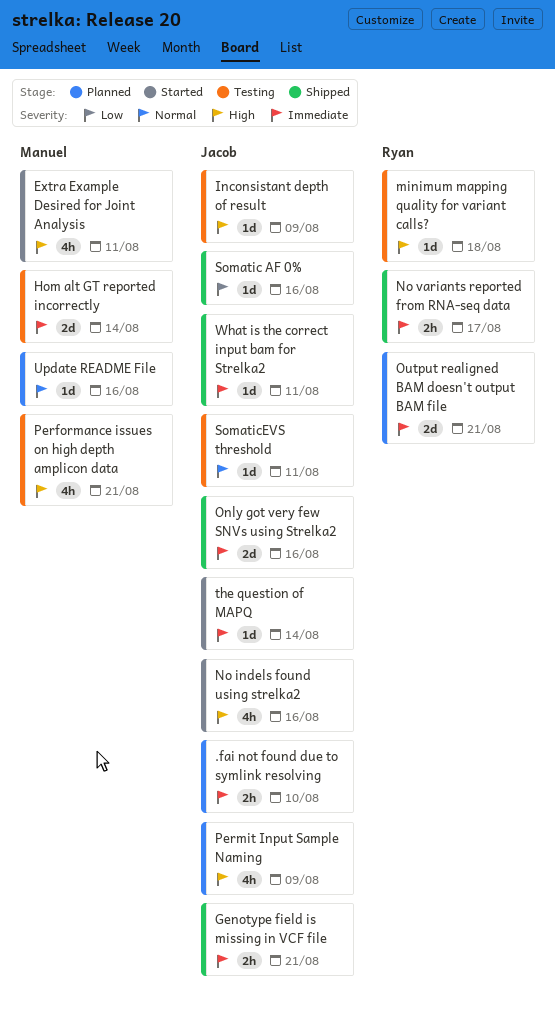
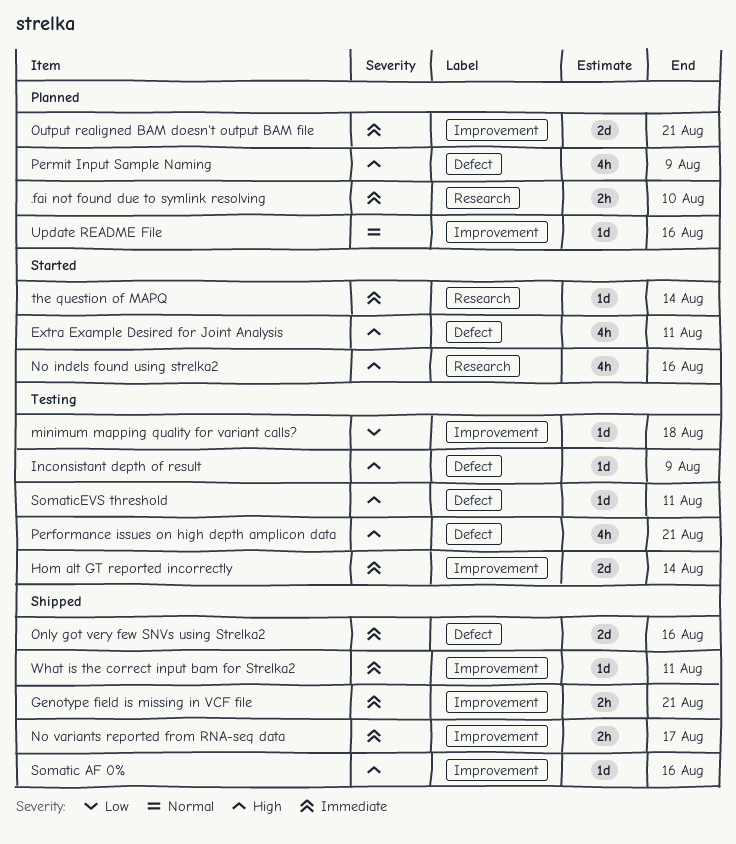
minimum mapping quality for variant calls?, priority: High -> Low
Somatic AF 0%, priority: Low -> High
SomaticEVS threshold, priority: Normal -> High

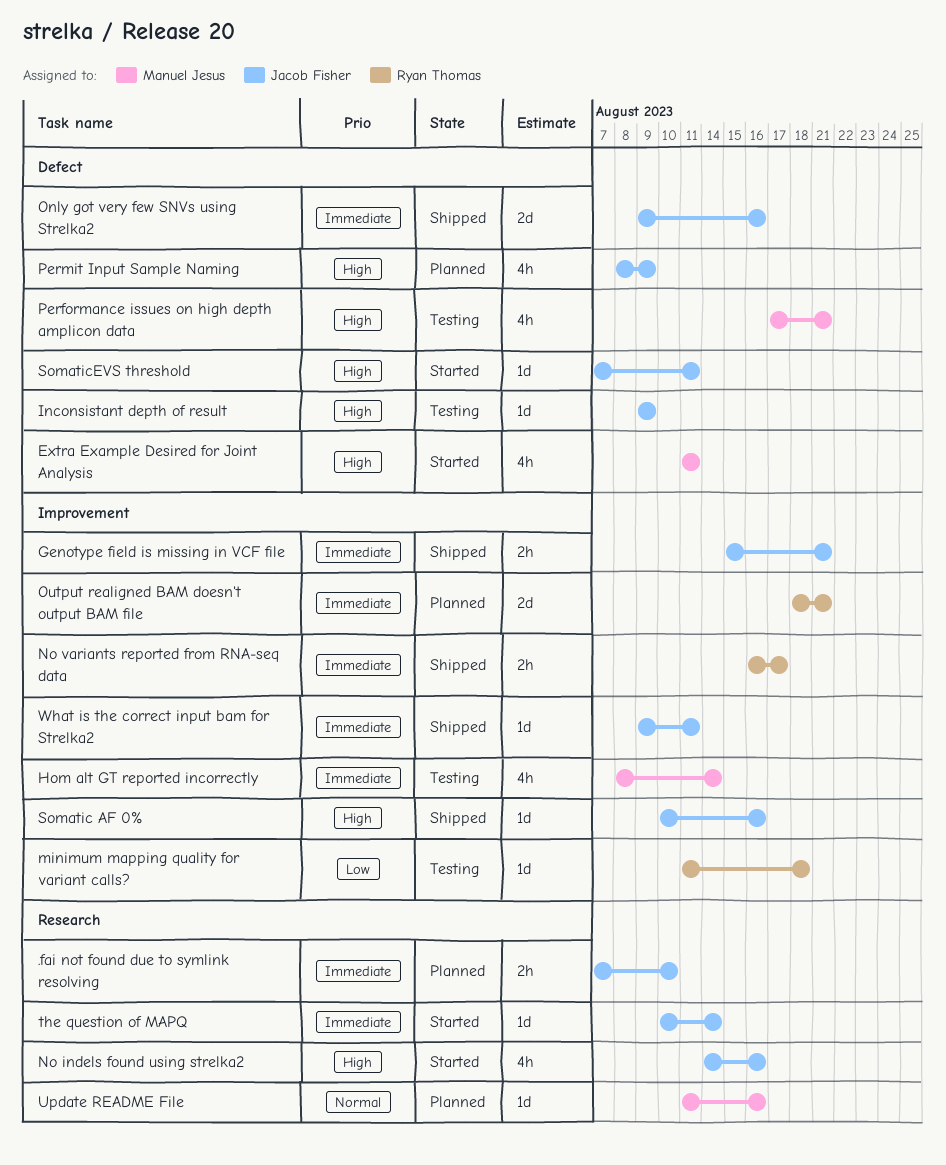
Hom alt GT reported incorrectly, estimate: 2d -> 4h
SomaticEVS threshold, status: Testing -> Started
Update README File, label: Improvement -> Research

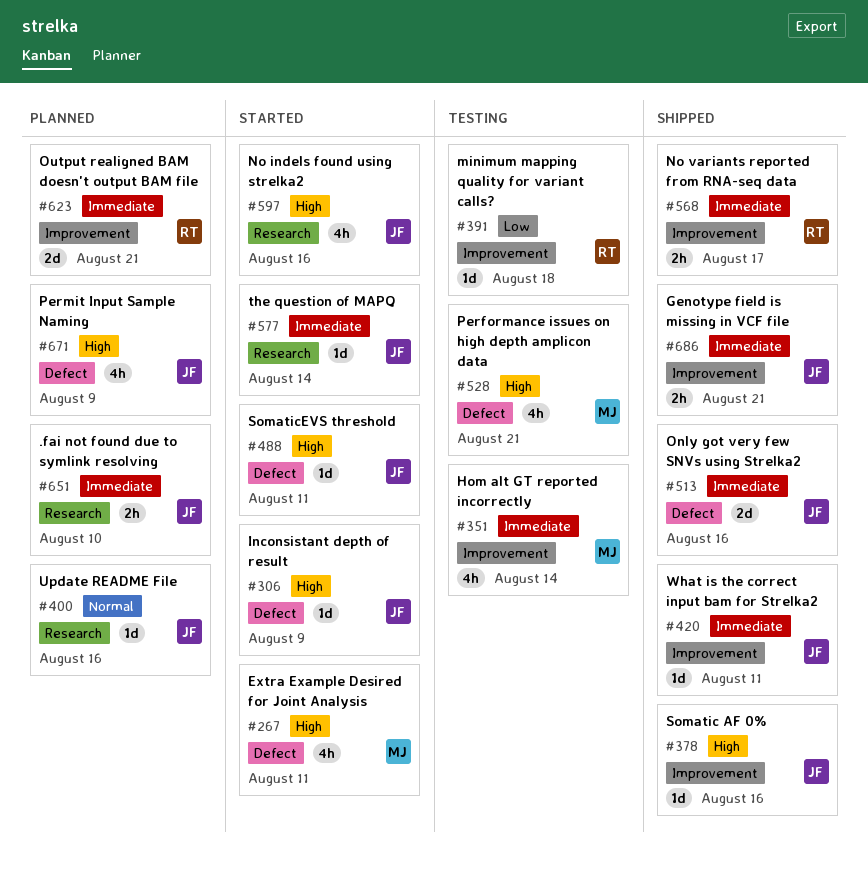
Inconsistant depth of result, status: Testing -> Started
Update README File, owner: Manuel Jesus -> Jacob Fisher

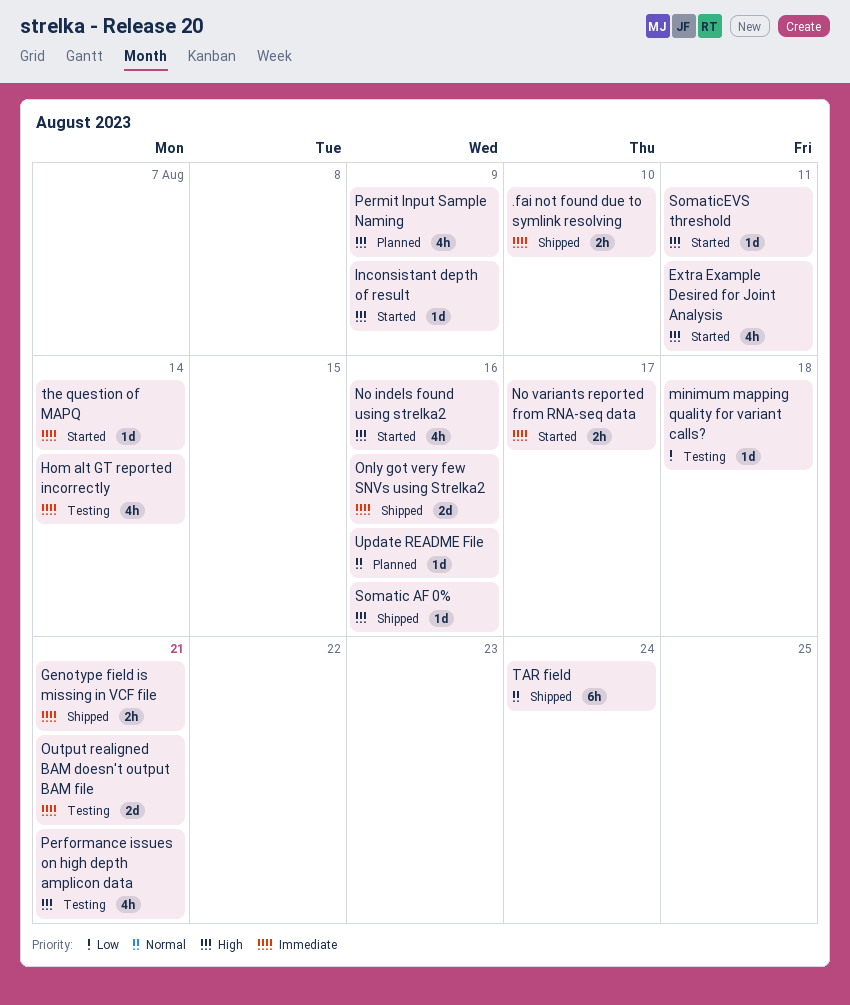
.fai not found due to symlink resolving, status: Planned -> Shipped
No variants reported from RNA-seq data, status: Shipped -> Started
Output realigned BAM doesn't output BAM file, status: Planned -> Testing
TAR field: none -> present
What is the correct input bam for Strelka2: present -> none

